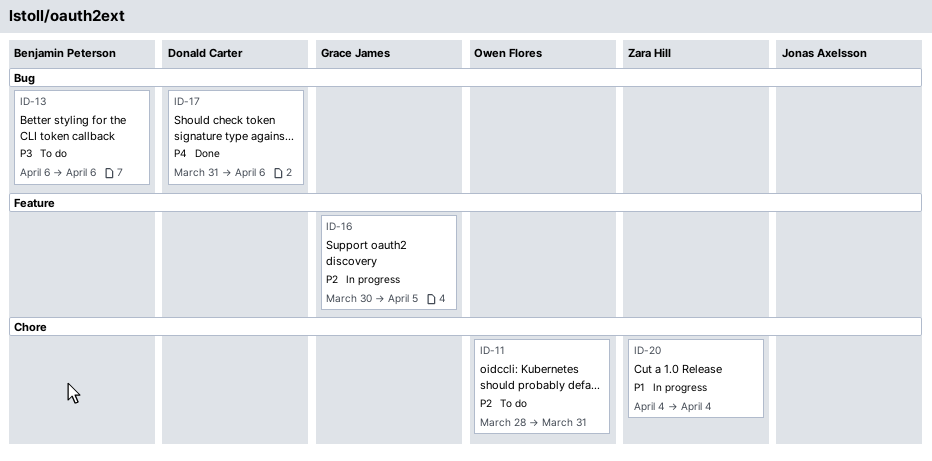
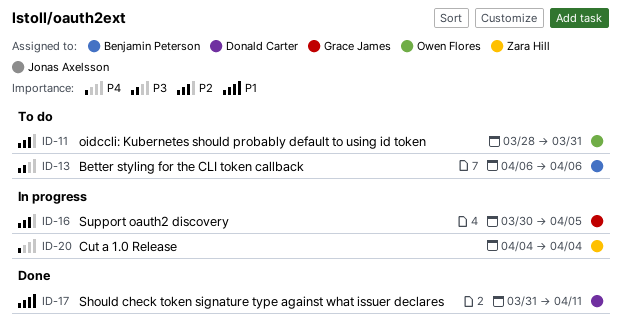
ID-17, priority: P4 -> P1
ID-17, due: Apr 6 -> Apr 11
ID-20, priority: P1 -> P4

